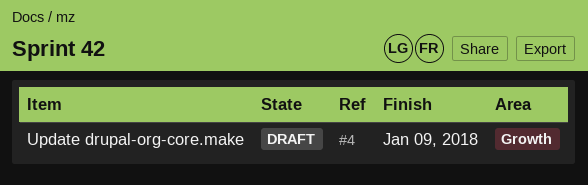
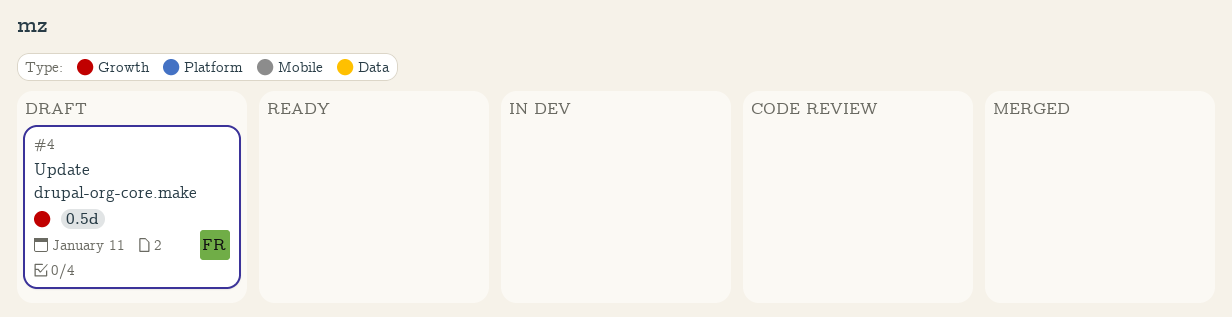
#4, due: Jan 9 -> Jan 11

